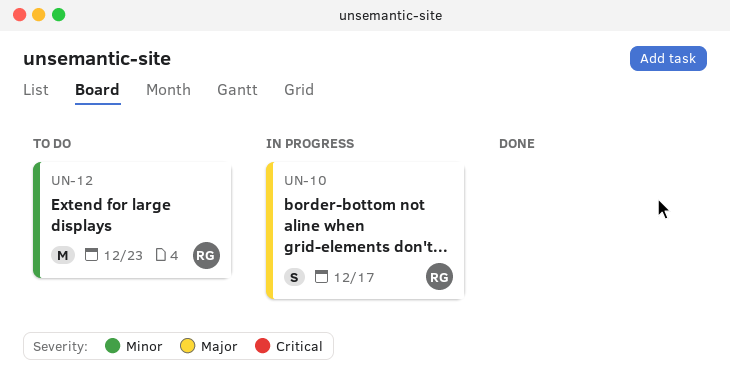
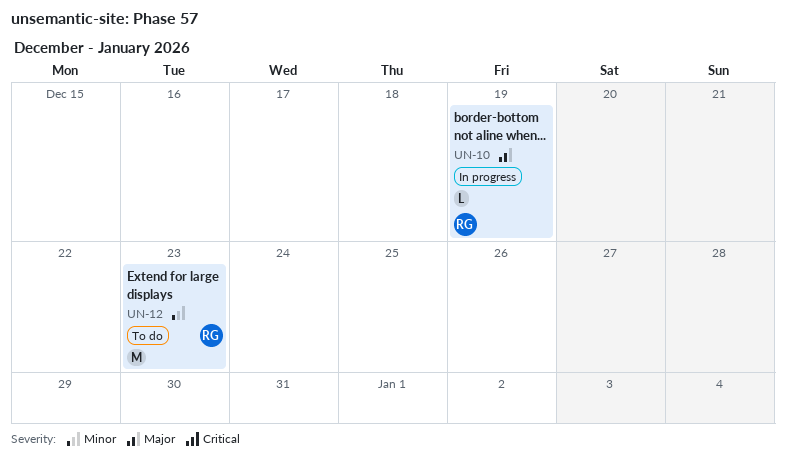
UN-10, estimate: S -> L
UN-10, due: Dec 17 -> Dec 19

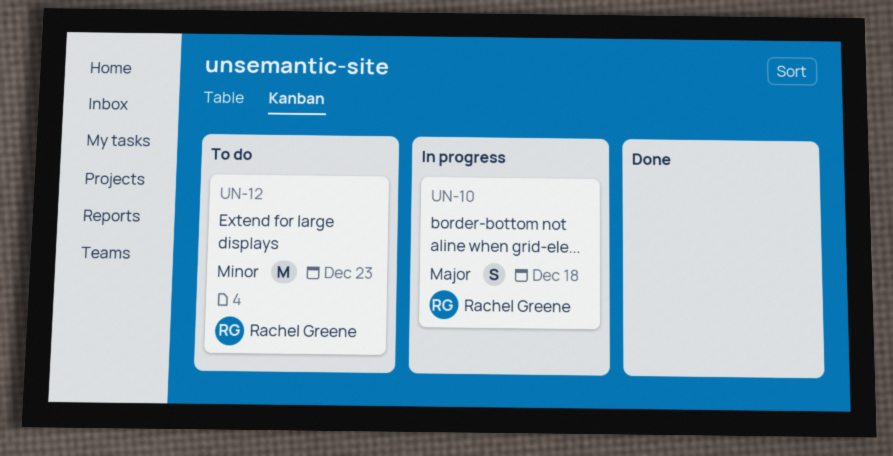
UN-10, estimate: L -> S
UN-10, due: Dec 19 -> Dec 18

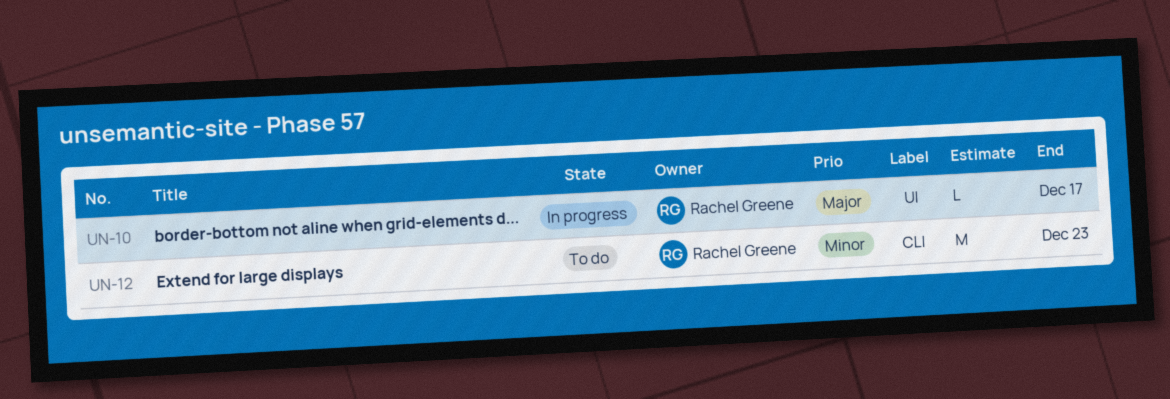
UN-10, estimate: S -> L
UN-10, due: Dec 18 -> Dec 17

